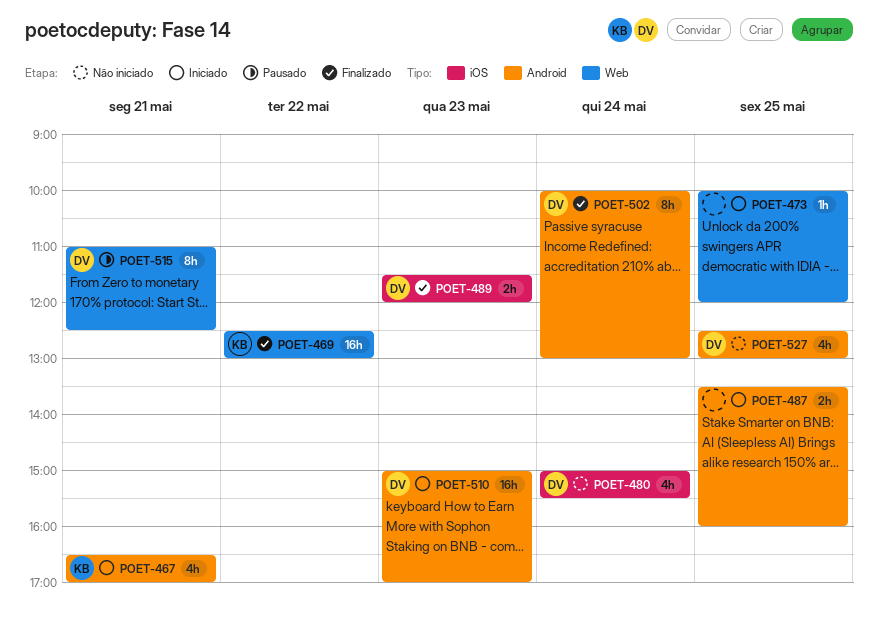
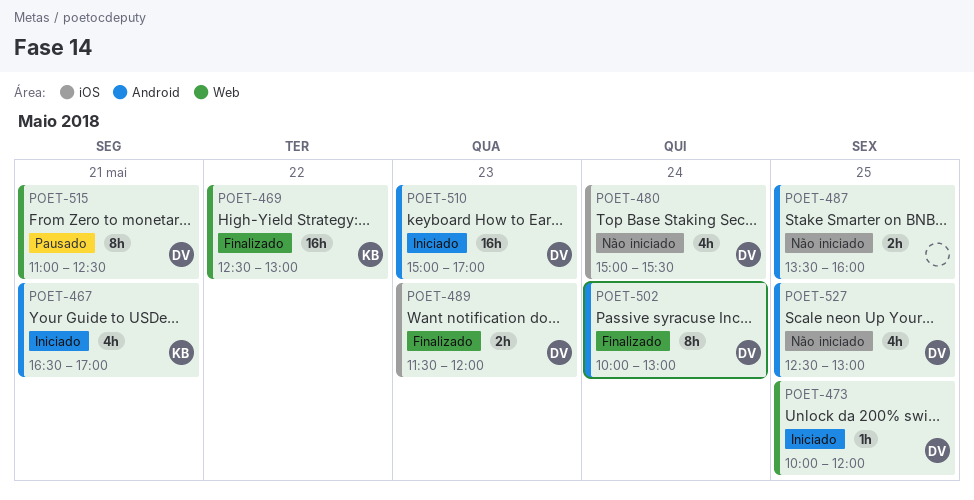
POET-473, owner: none -> DV
POET-487, status: Iniciado -> Não iniciado

